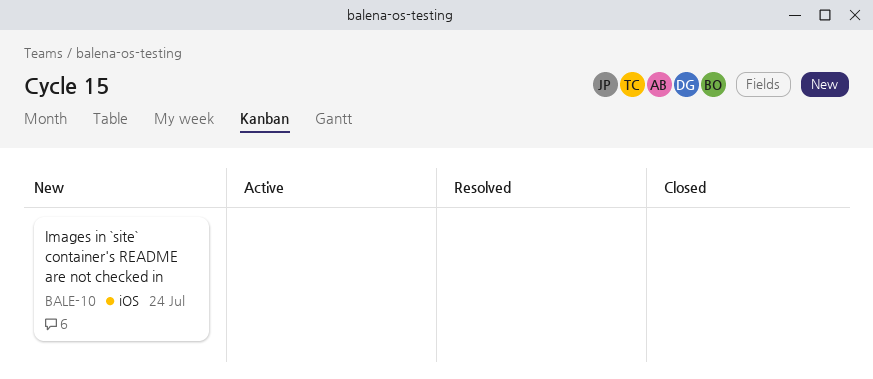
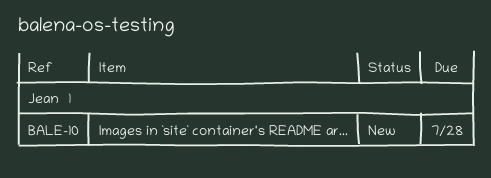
BALE-10, due: Jul 24 -> Jul 28

